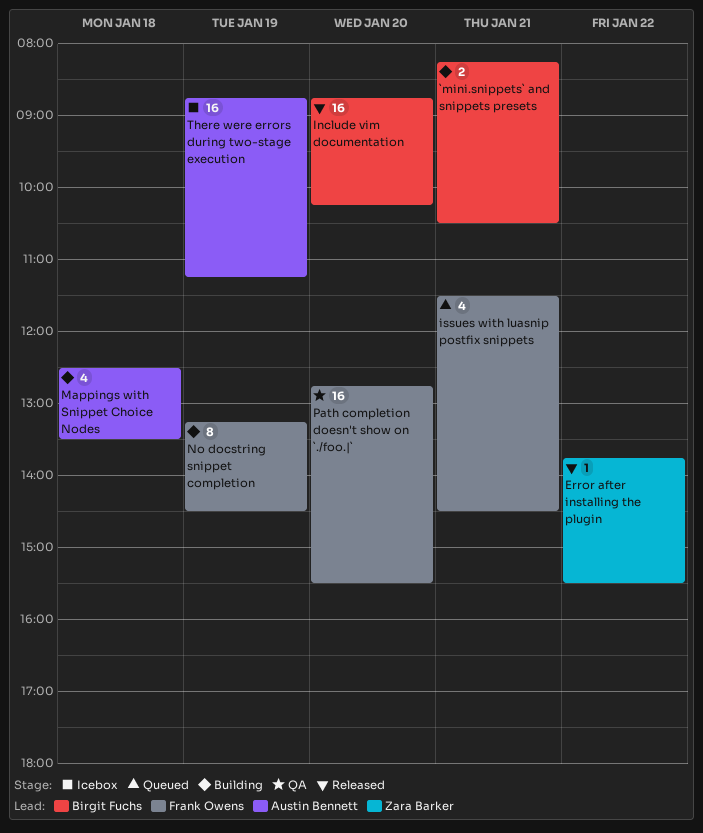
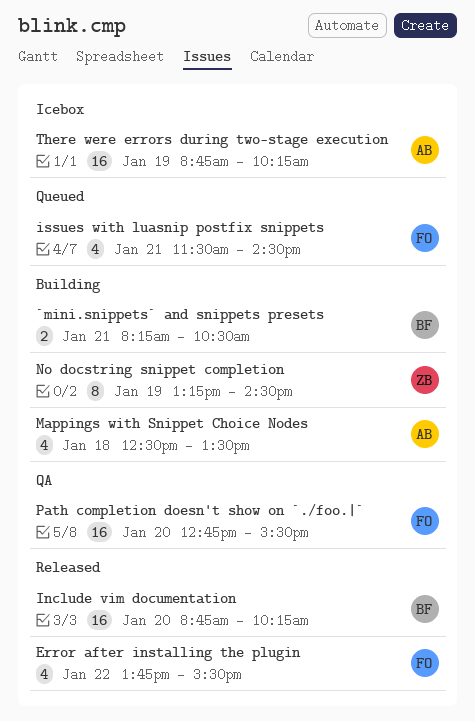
Error after installing the plugin, owner: Zara Barker -> Frank Owens
Error after installing the plugin, estimate: 1 -> 4
No docstring snippet completion, owner: Frank Owens -> Zara Barker
There were errors during two-stage execution, ends: 11:15 -> 10:15

